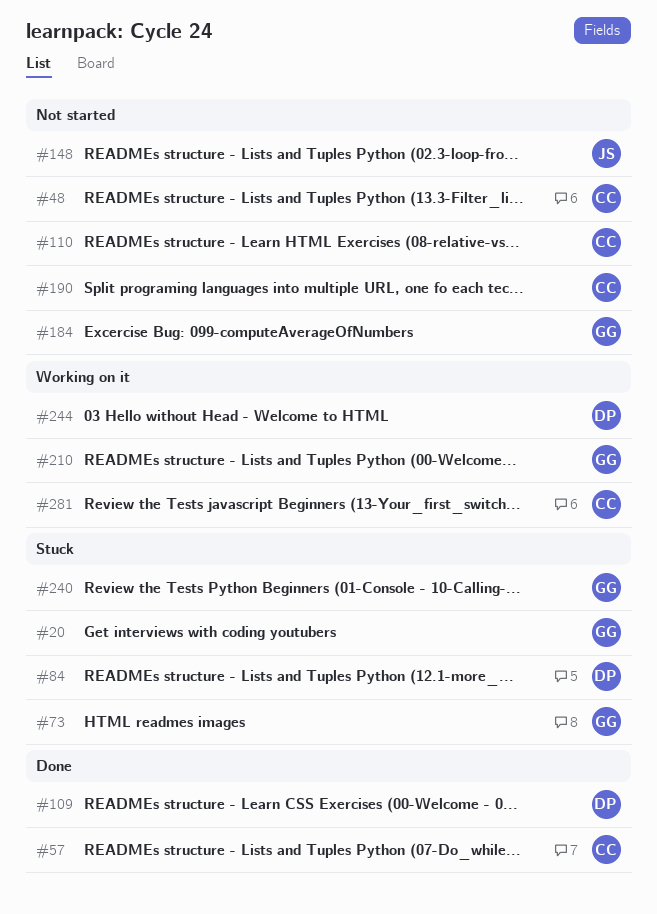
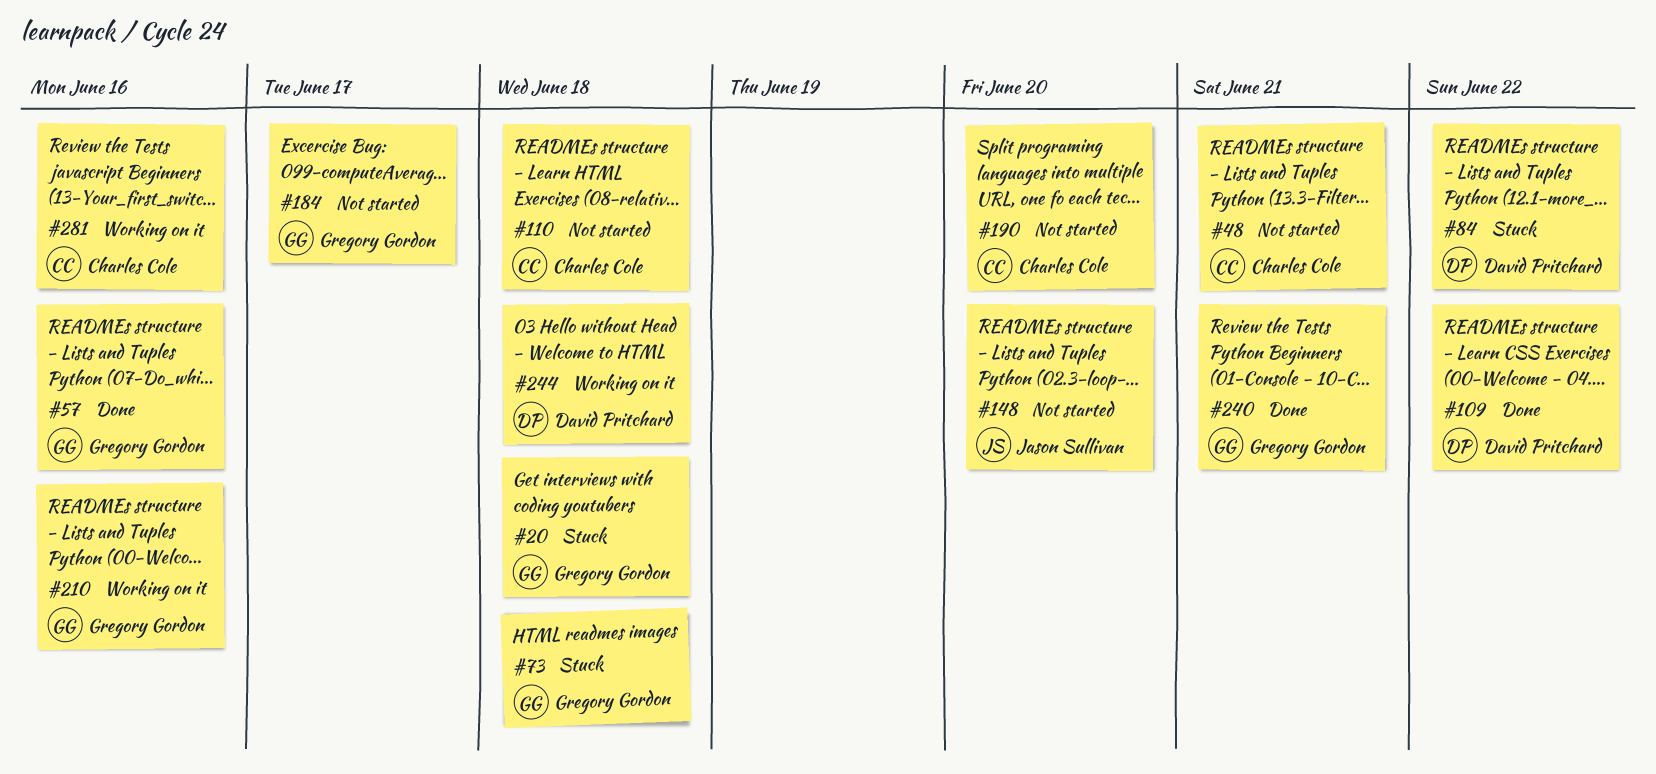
#57, owner: Charles Cole -> Gregory Gordon
#240, status: Stuck -> Done

